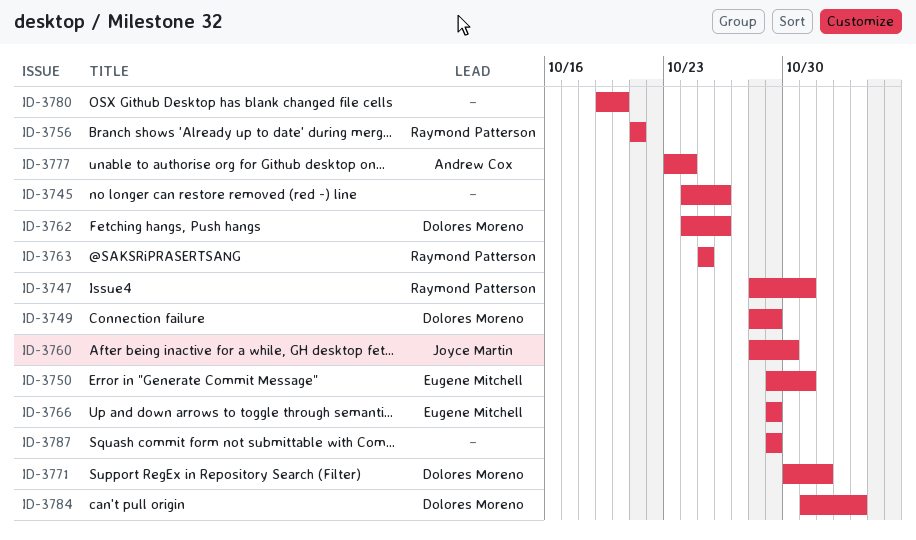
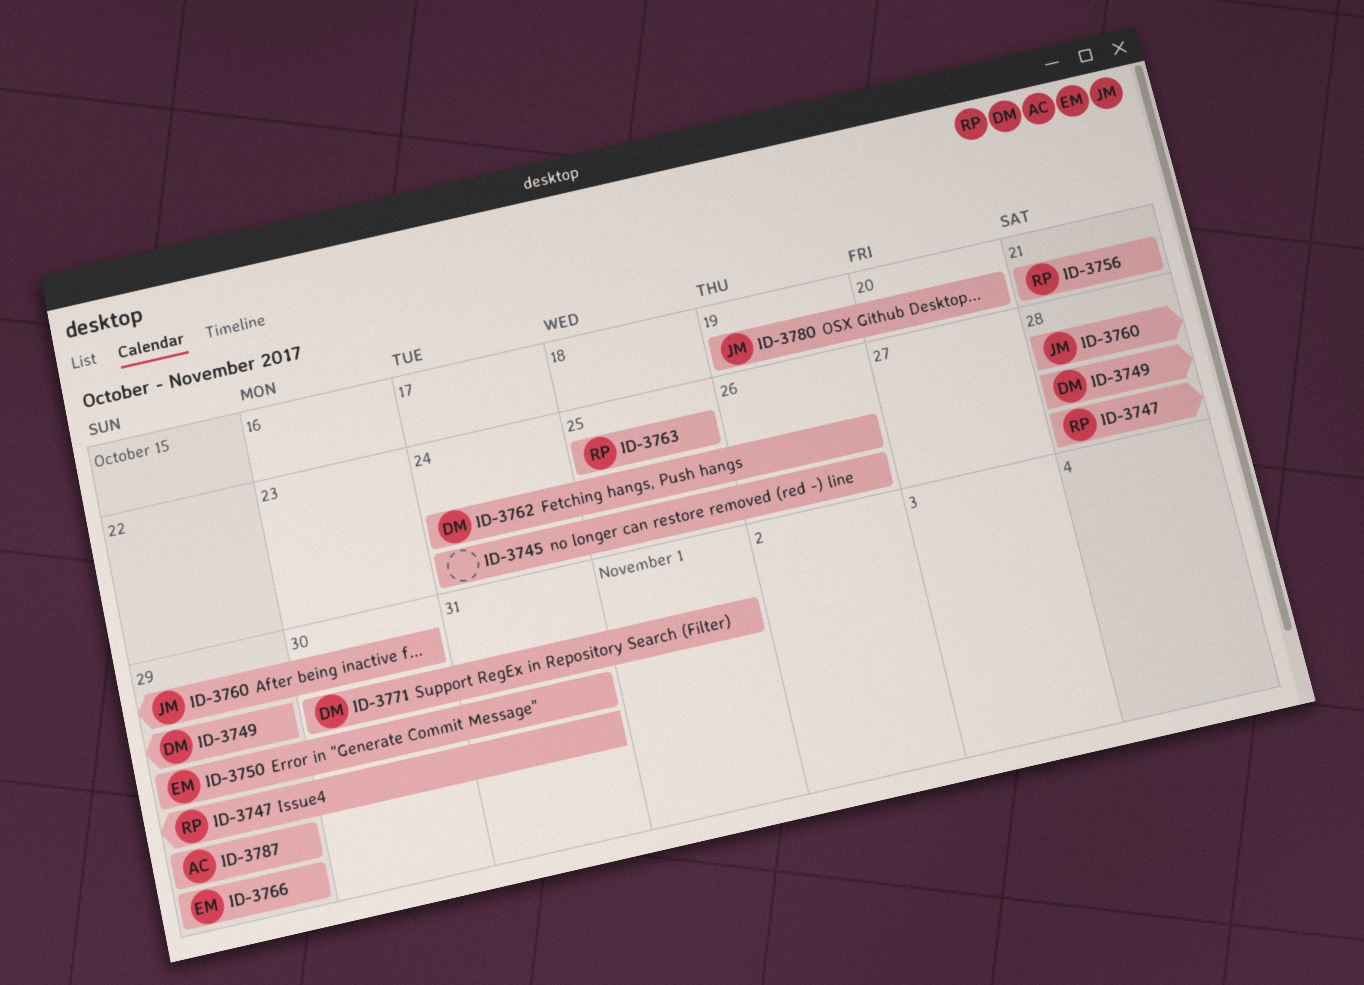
ID-3777: present -> none
ID-3780, owner: none -> Joyce Martin
ID-3784: present -> none
ID-3787, owner: none -> Andrew Cox

